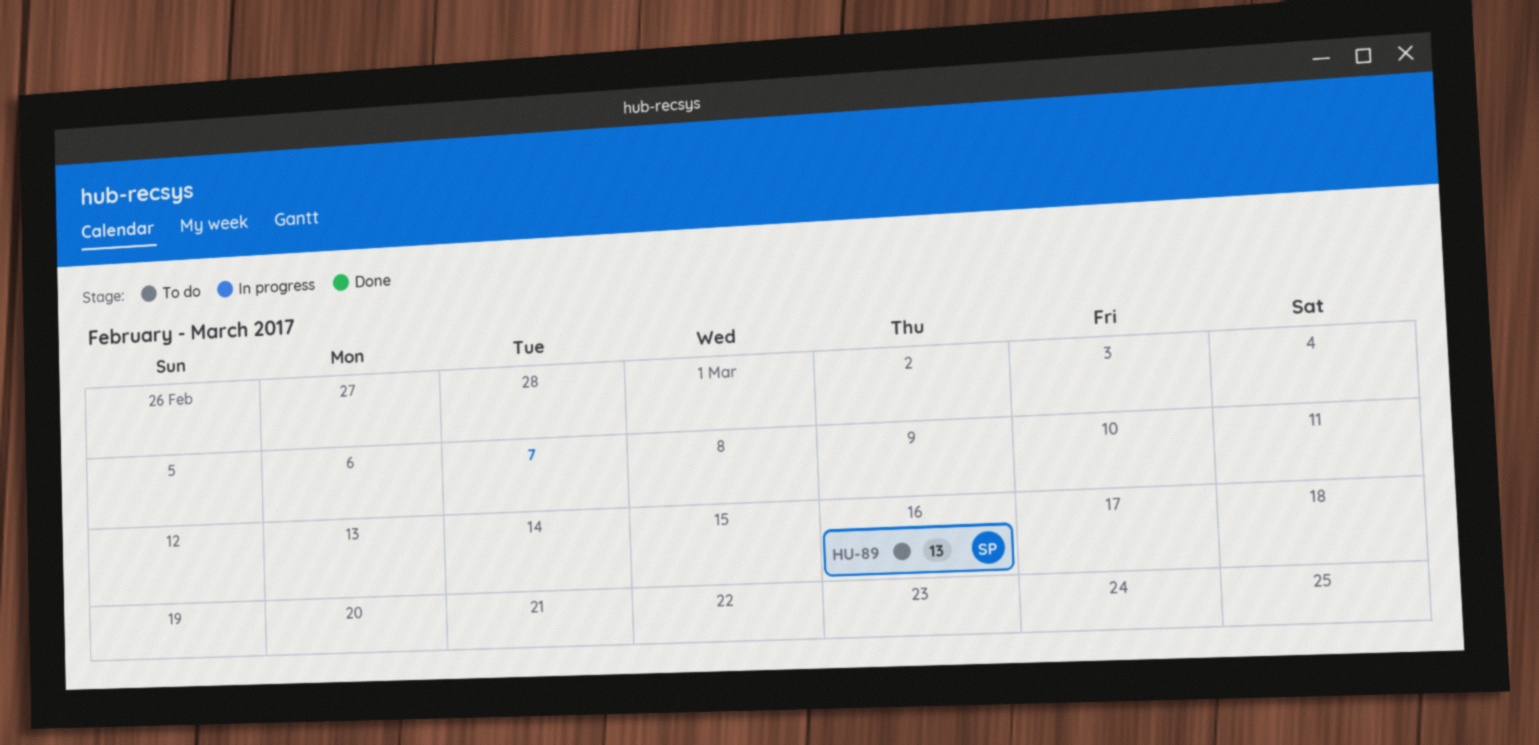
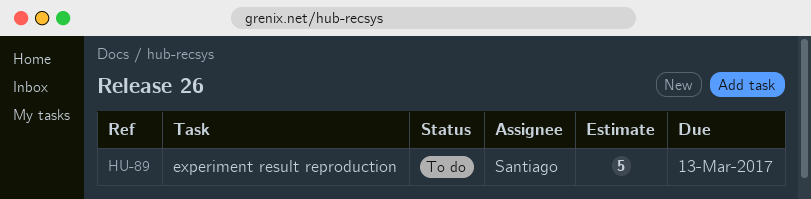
HU-89, estimate: 13 -> 5
HU-89, due: Mar 16 -> Mar 13

